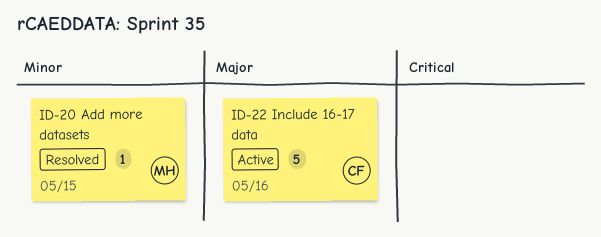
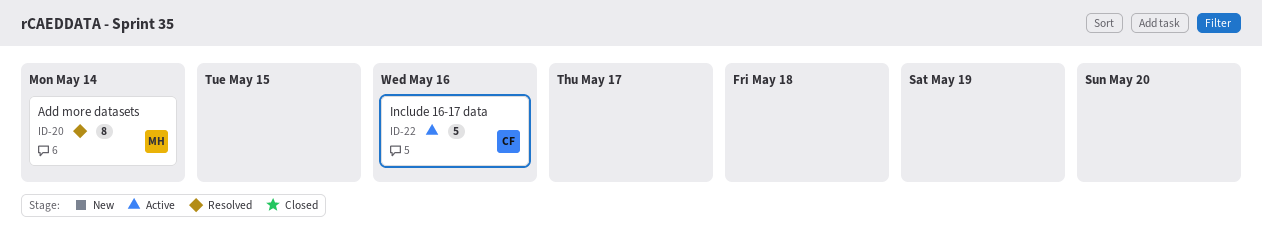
ID-20, estimate: 1 -> 8
ID-20, due: May 15 -> May 14

